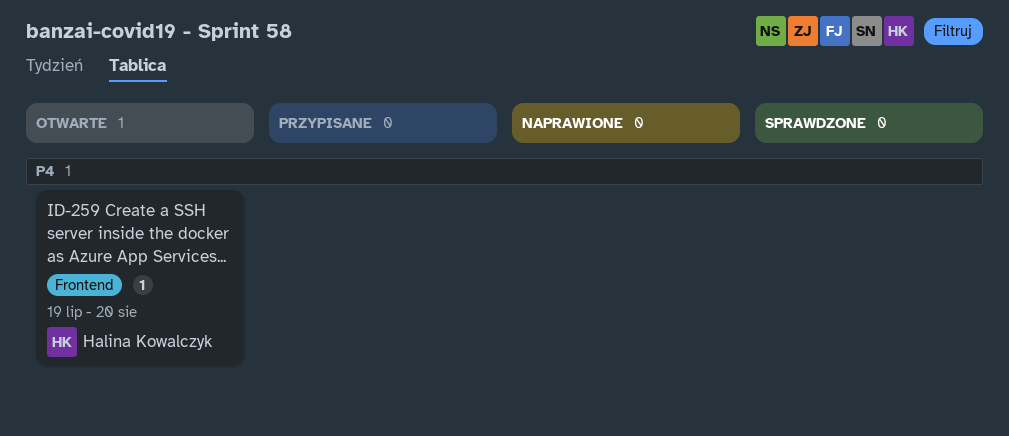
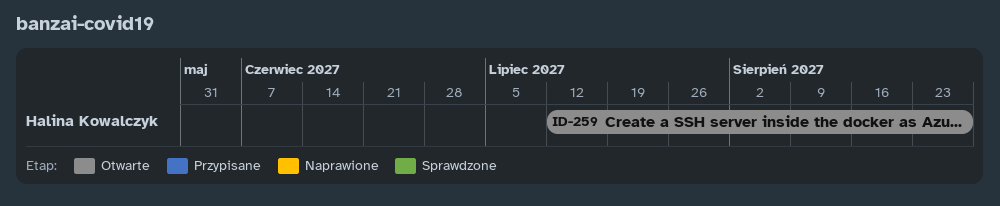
ID-259, start: Jul 19 -> Jul 12
ID-259, due: Aug 20 -> Aug 27

